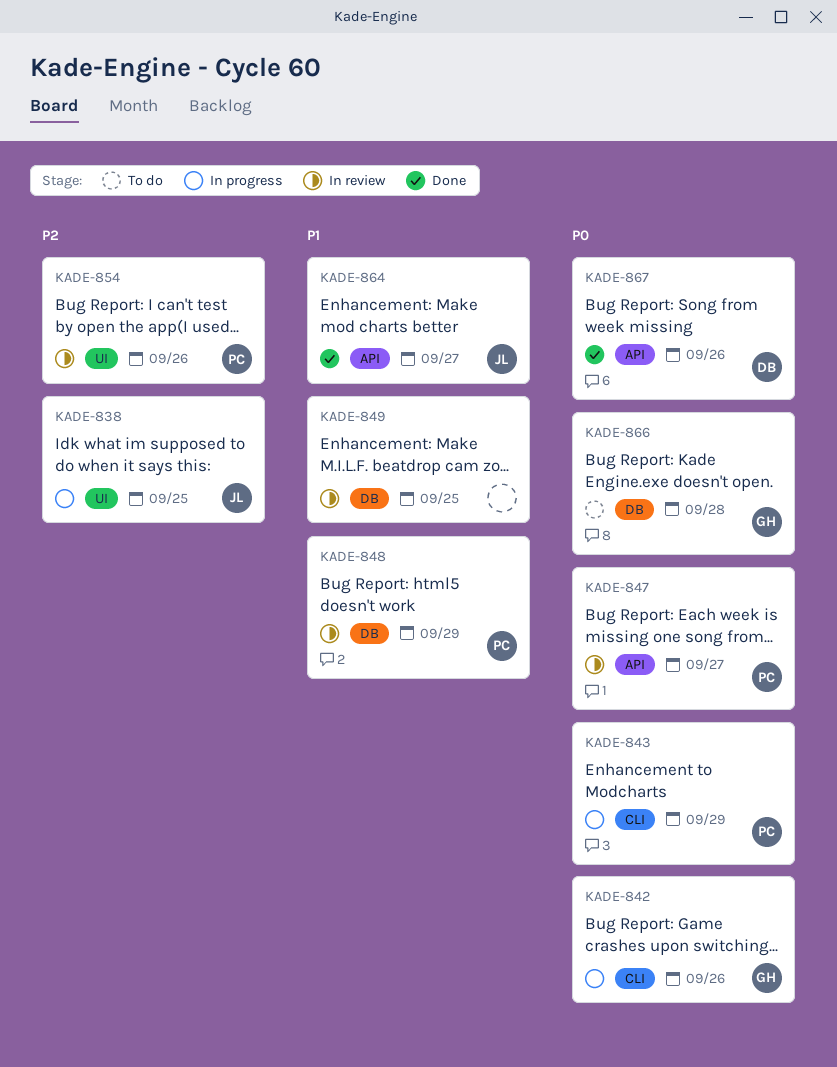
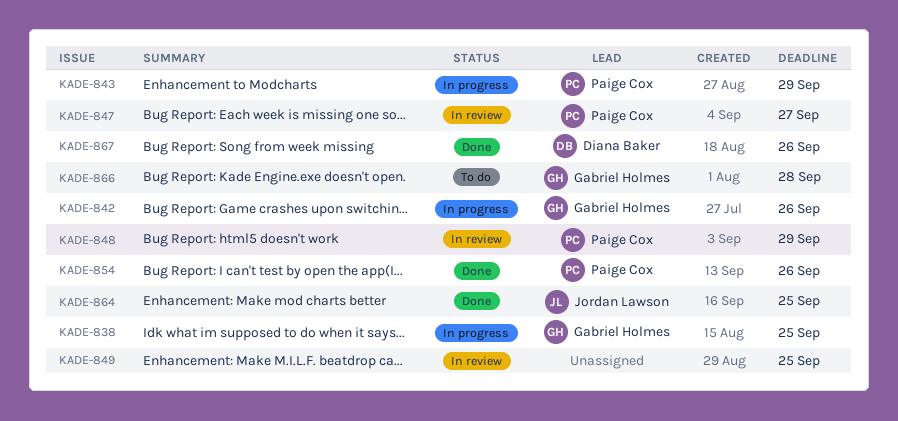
KADE-838, owner: Jordan Lawson -> Gabriel Holmes
KADE-854, status: In review -> Done
KADE-864, due: Sep 27 -> Sep 25

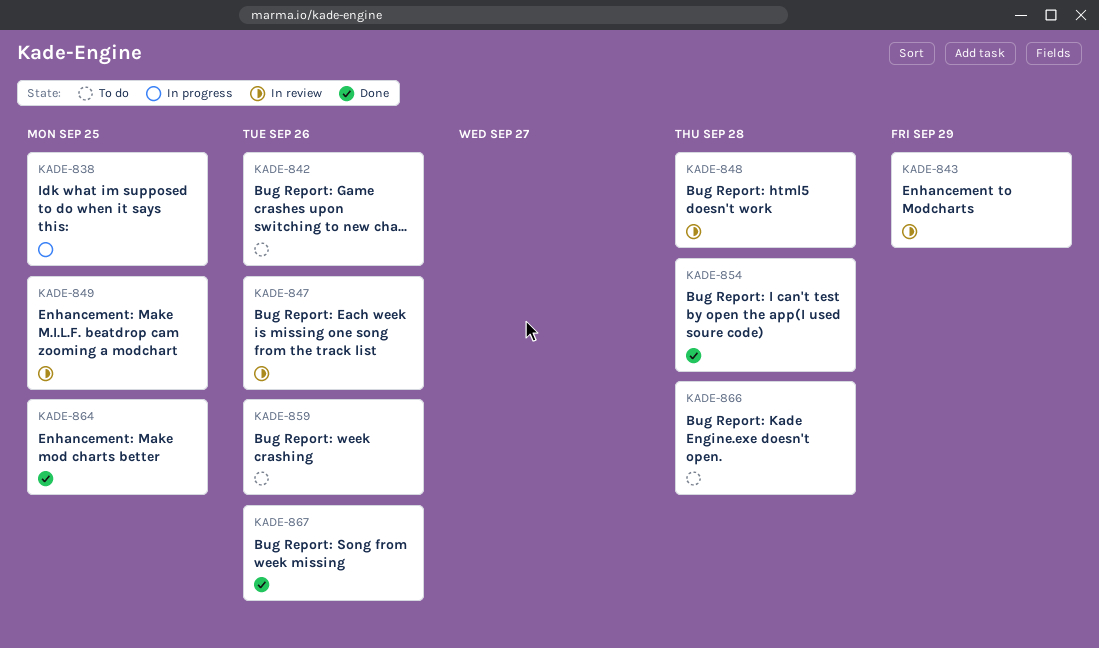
KADE-842, status: In progress -> To do
KADE-843, status: In progress -> In review
KADE-847, due: Sep 27 -> Sep 26
KADE-848, due: Sep 29 -> Sep 28
KADE-854, due: Sep 26 -> Sep 28
KADE-859: none -> present

